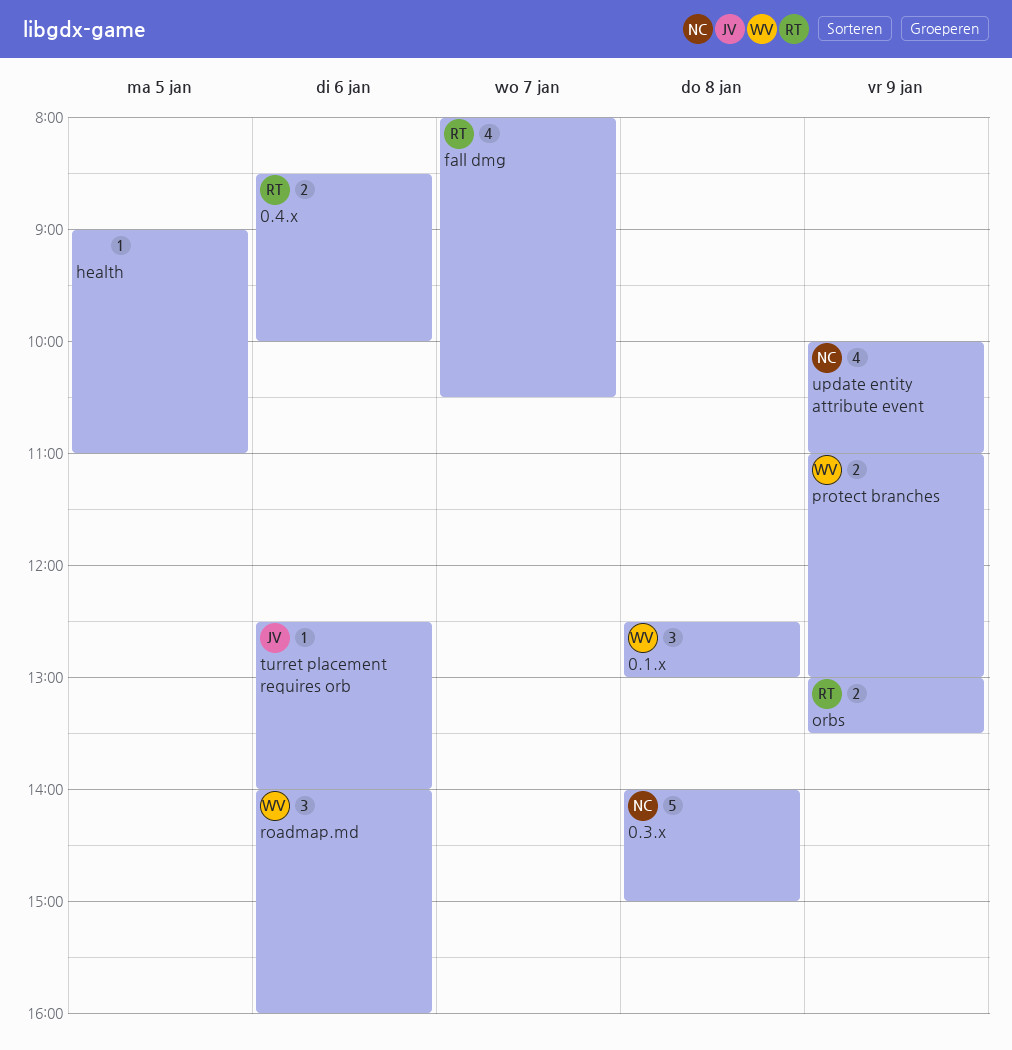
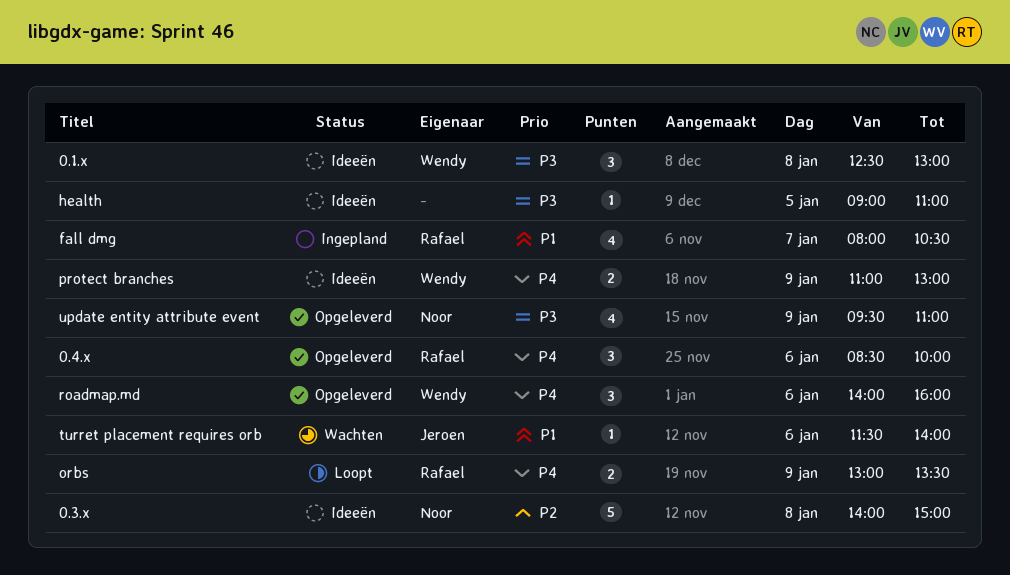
0.4.x, estimate: 2 -> 3
turret placement requires orb, begins: 12:30 -> 11:30
update entity attribute event, begins: 10:00 -> 09:30

